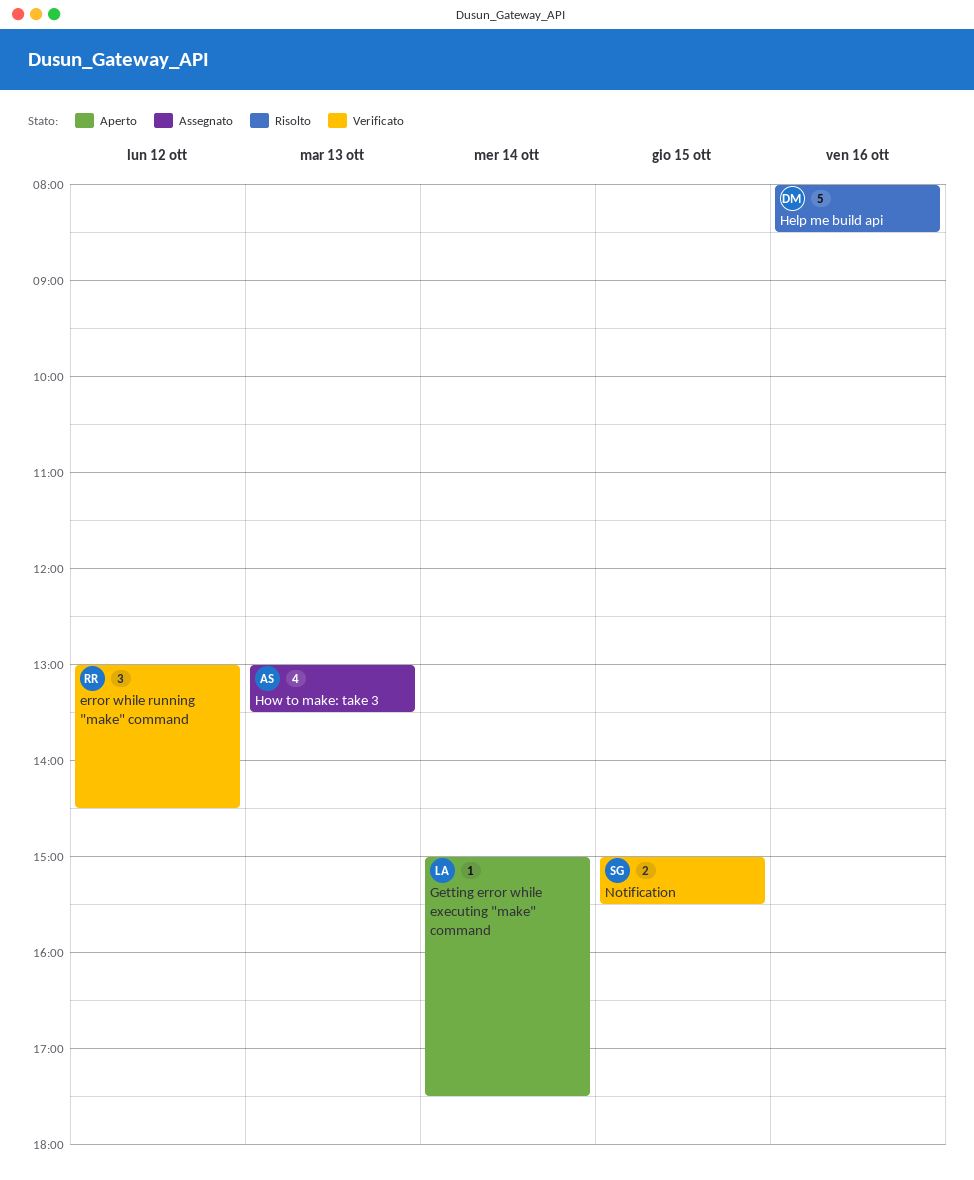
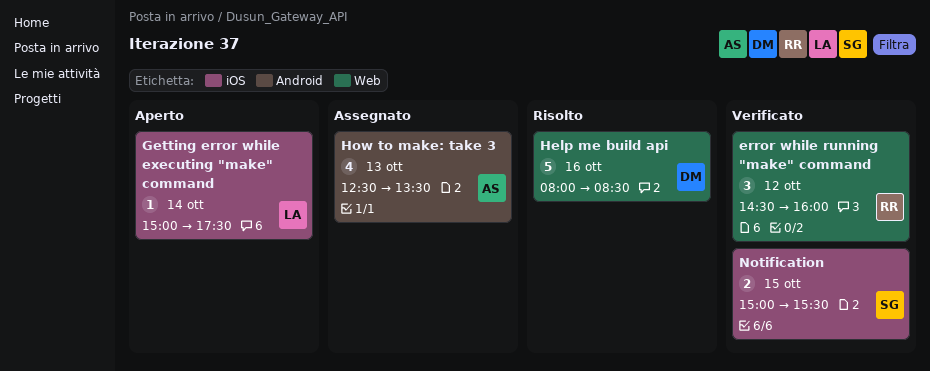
error while running "make" command, begins: 13:00 -> 14:30
error while running "make" command, ends: 14:30 -> 16:00
How to make: take 3, begins: 13:00 -> 12:30

